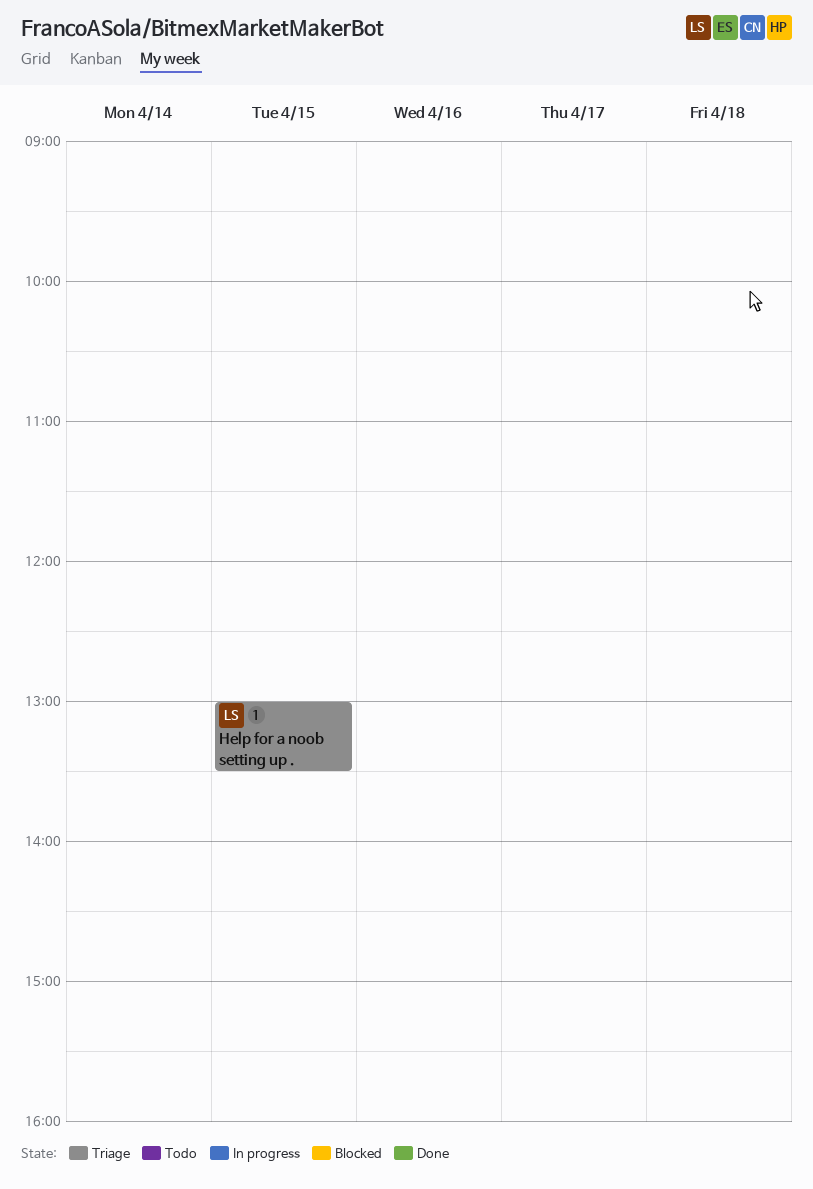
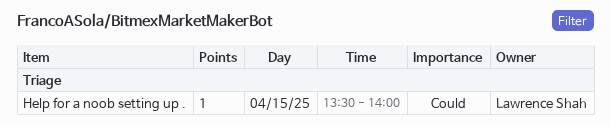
Help for a noob setting up ., begins: 13:00 -> 13:30
Help for a noob setting up ., ends: 13:30 -> 14:00

